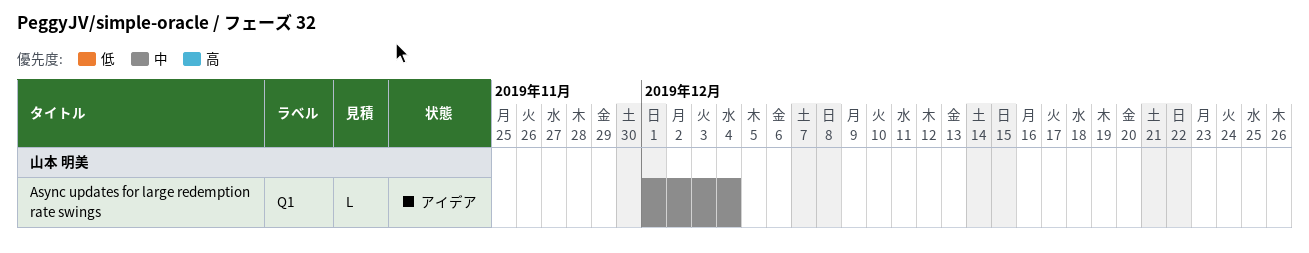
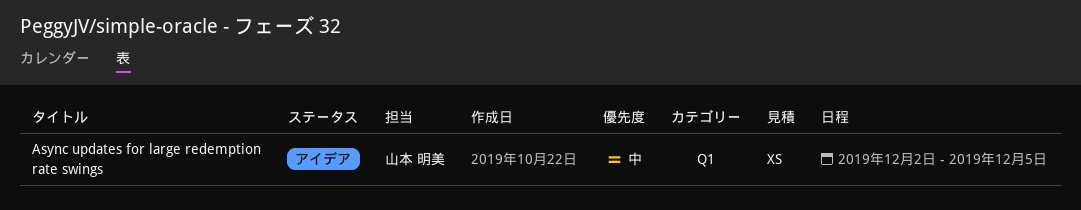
Async updates for large redemption rate swings, estimate: L -> XS
Async updates for large redemption rate swings, start: Dec 1 -> Dec 2
Async updates for large redemption rate swings, due: Dec 4 -> Dec 5

